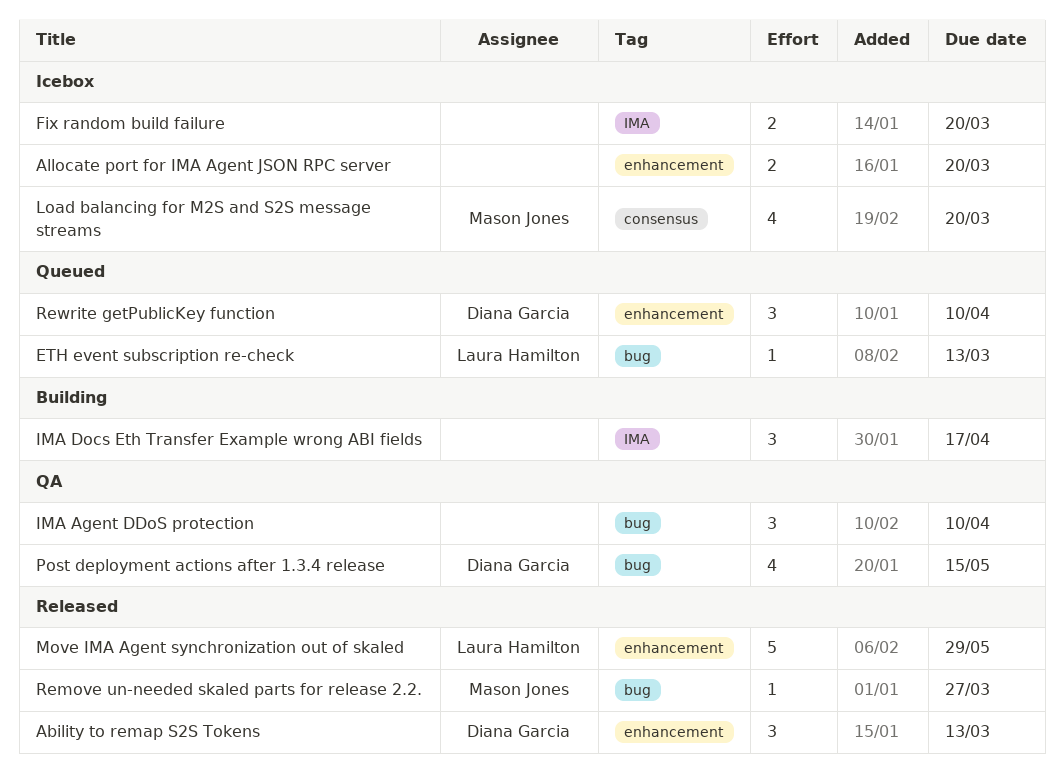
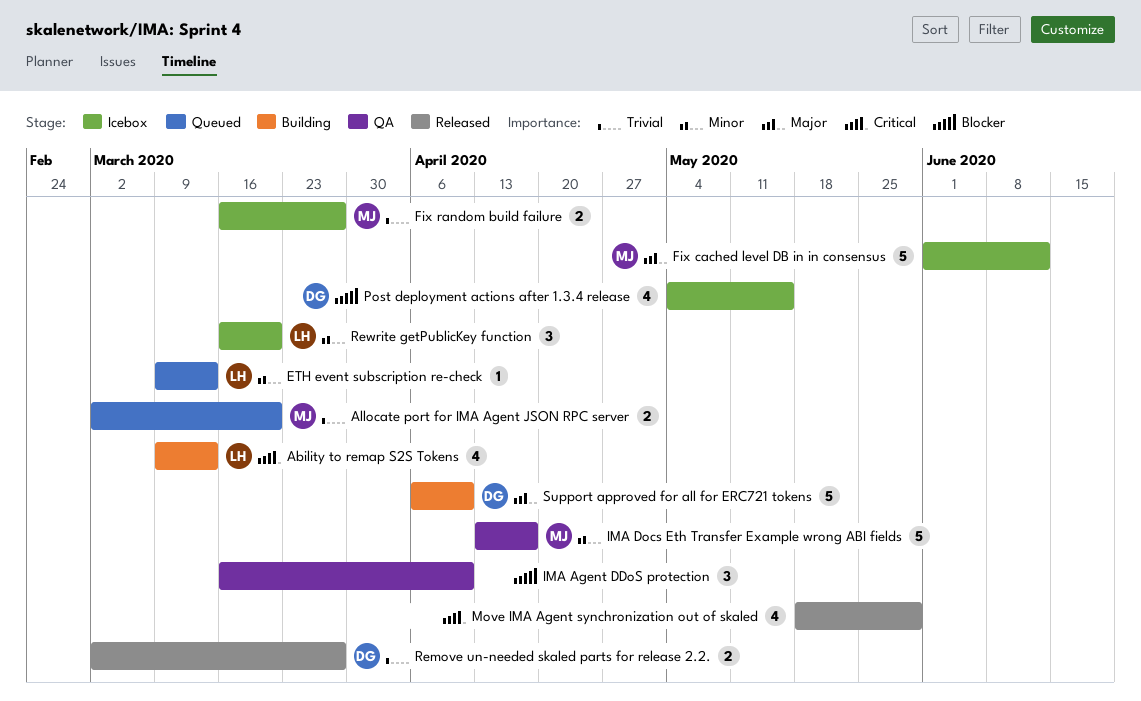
Ability to remap S2S Tokens, status: Released -> Building
Ability to remap S2S Tokens, owner: Diana Garcia -> Laura Hamilton
Ability to remap S2S Tokens, estimate: 3 -> 4
Allocate port for IMA Agent JSON RPC server, status: Icebox -> Queued
Allocate port for IMA Agent JSON RPC server, owner: none -> Mason Jones
Fix cached level DB in in consensus: none -> present
Fix random build failure, owner: none -> Mason Jones
Fix random build failure, due: Mar 20 -> Mar 27
IMA Docs Eth Transfer Example wrong ABI fields, status: Building -> QA
IMA Docs Eth Transfer Example wrong ABI fields, owner: none -> Mason Jones
IMA Docs Eth Transfer Example wrong ABI fields, estimate: 3 -> 5
Load balancing for M2S and S2S message streams: present -> none
Move IMA Agent synchronization out of skaled, owner: Laura Hamilton -> none
Move IMA Agent synchronization out of skaled, estimate: 5 -> 4
Post deployment actions after 1.3.4 release, status: QA -> Icebox
Remove un-needed skaled parts for release 2.2., owner: Mason Jones -> Diana Garcia
Remove un-needed skaled parts for release 2.2., estimate: 1 -> 2
Rewrite getPublicKey function, status: Queued -> Icebox
Rewrite getPublicKey function, owner: Diana Garcia -> Laura Hamilton
Rewrite getPublicKey function, due: Apr 10 -> Mar 20
Support approved for all for ERC721 tokens: none -> present

